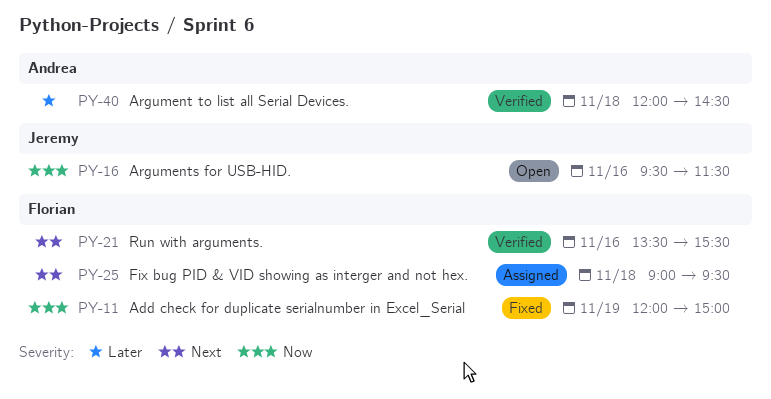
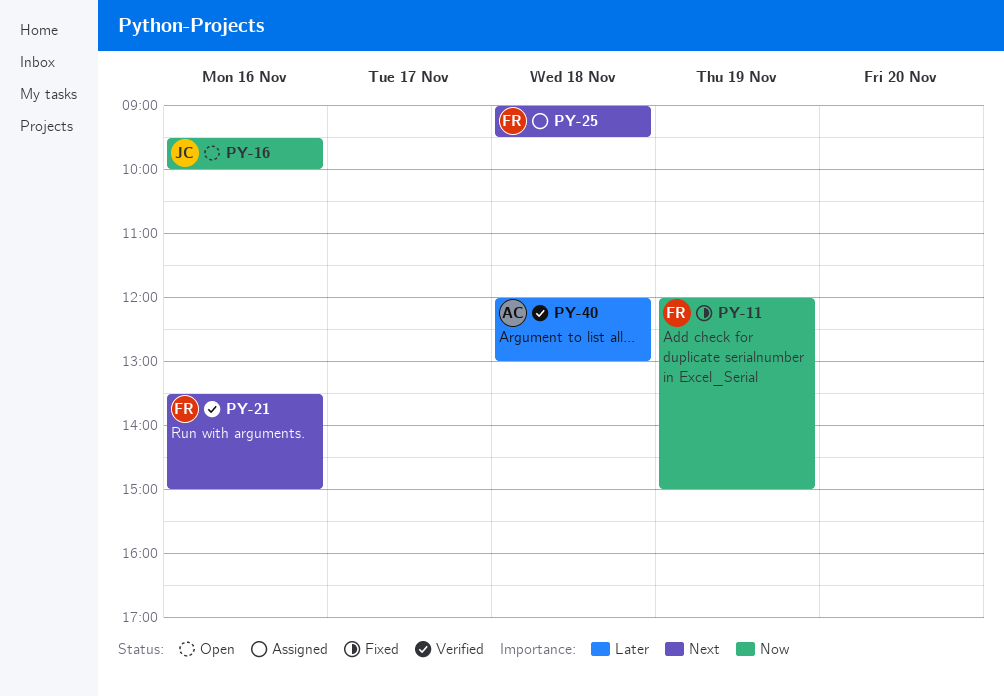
PY-16, ends: 11:30 -> 10:00
PY-21, ends: 15:30 -> 15:00
PY-40, ends: 14:30 -> 13:00

